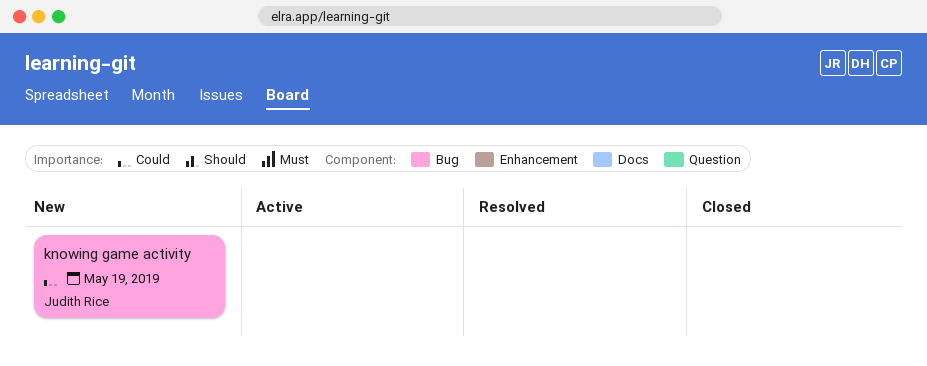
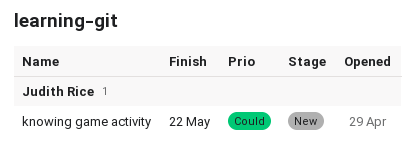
knowing game activity, due: May 19 -> May 22

